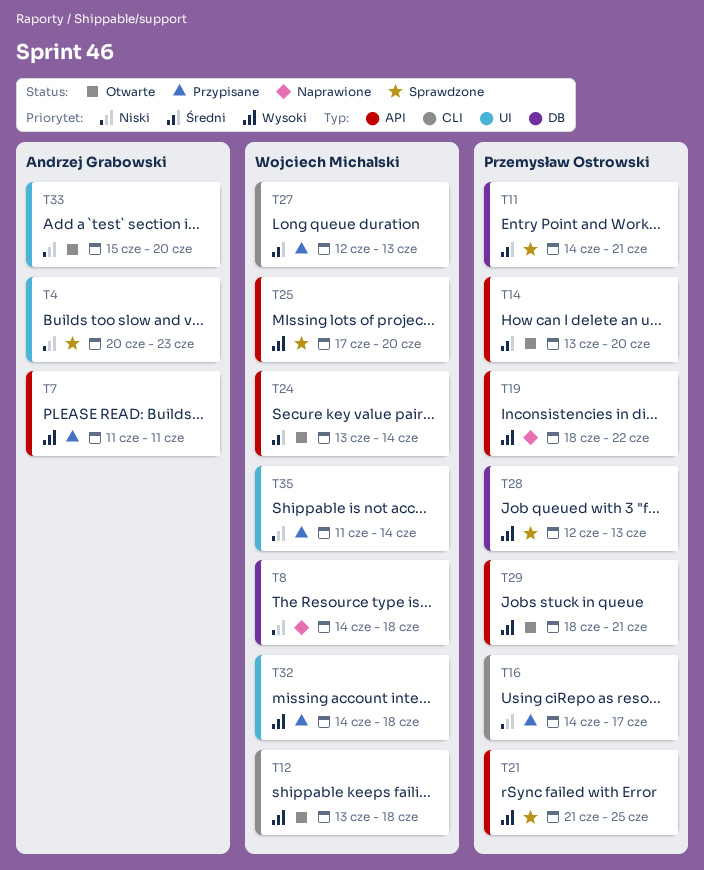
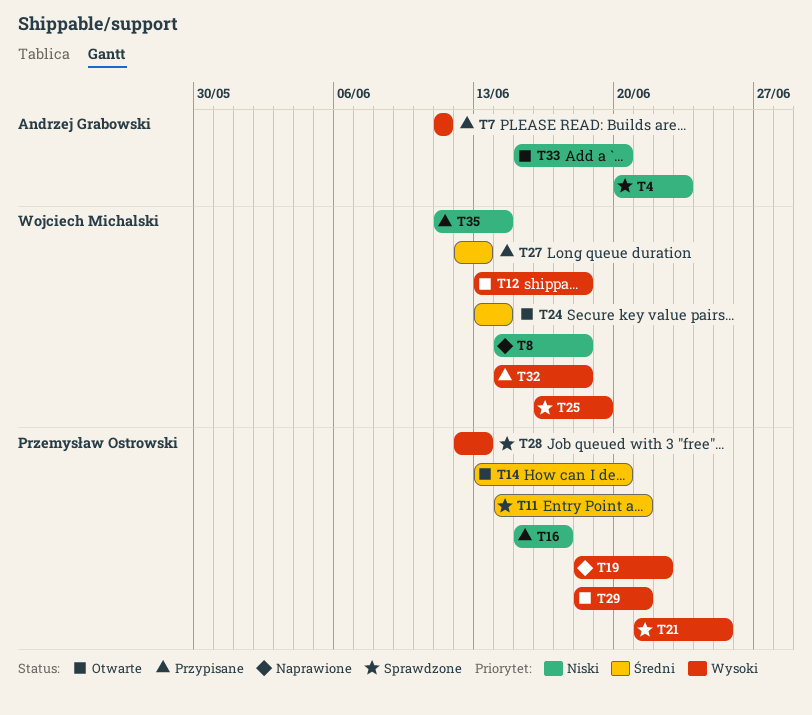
T16, start: Jun 14 -> Jun 15
T25, start: Jun 17 -> Jun 16
T25, due: Jun 20 -> Jun 19

